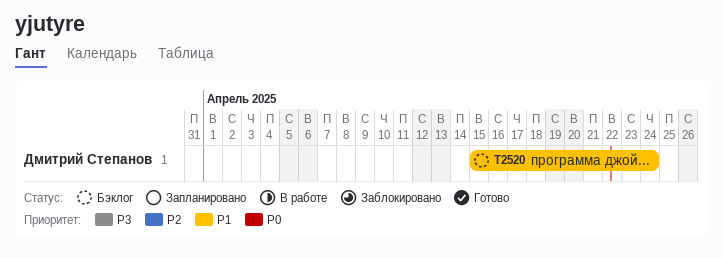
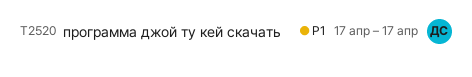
T2520, start: Apr 15 -> Apr 17
T2520, due: Apr 24 -> Apr 17

